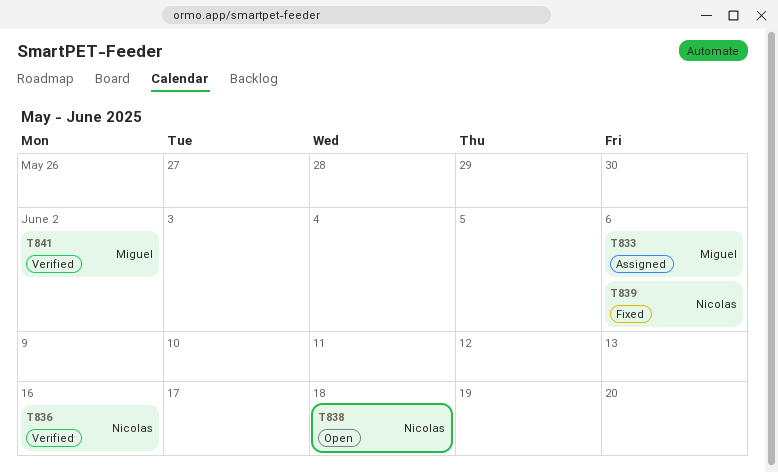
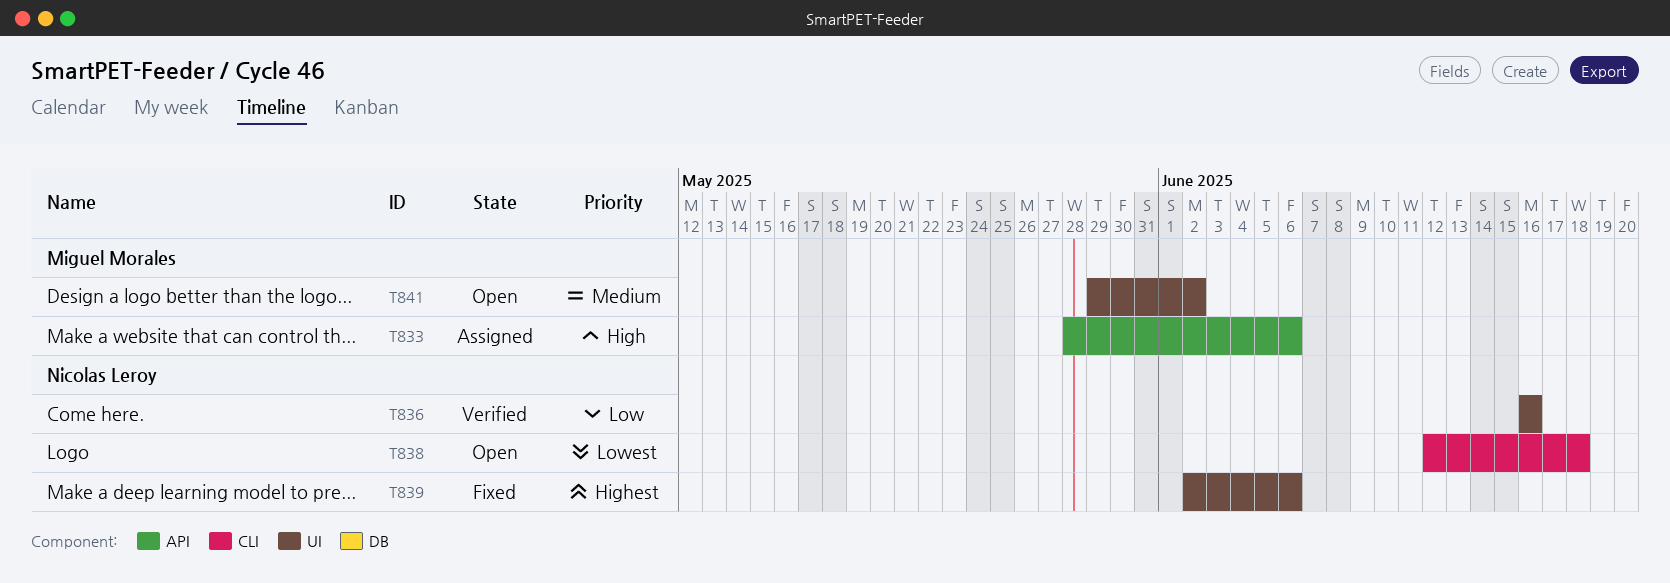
T841, status: Verified -> Open

